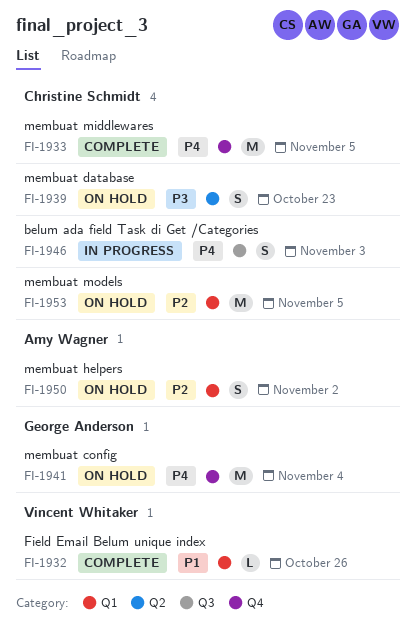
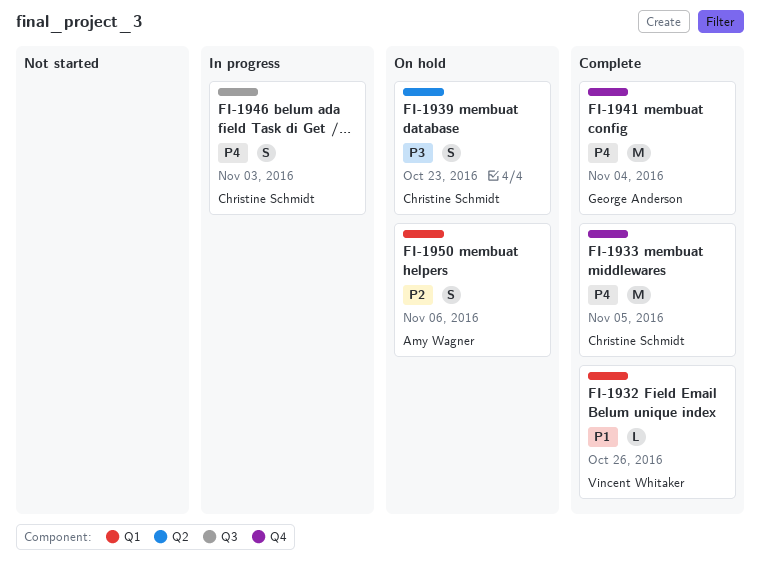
FI-1941, status: On hold -> Complete
FI-1950, due: Nov 2 -> Nov 6
FI-1953: present -> none

